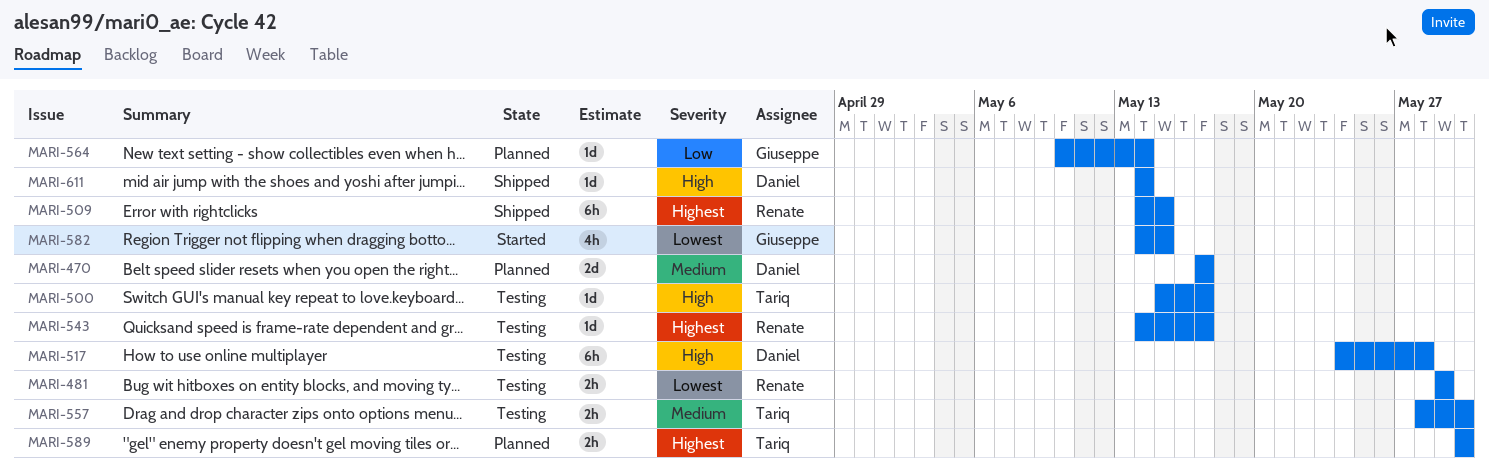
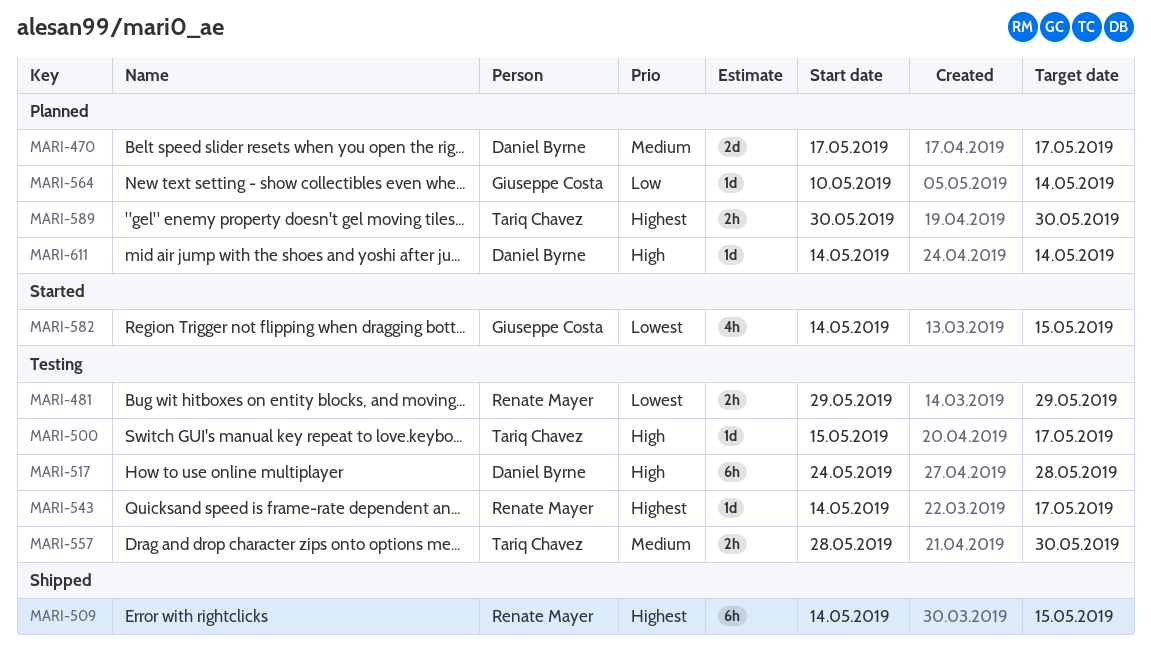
MARI-611, status: Shipped -> Planned

